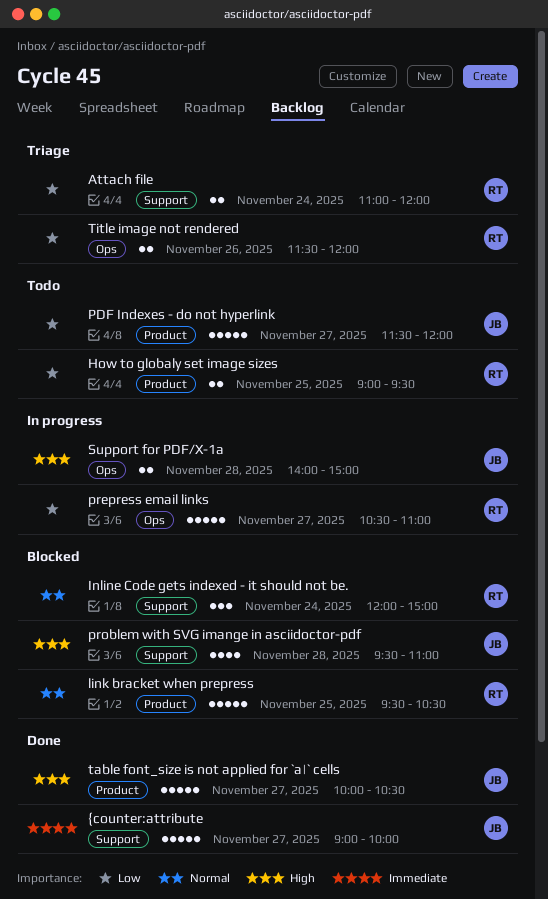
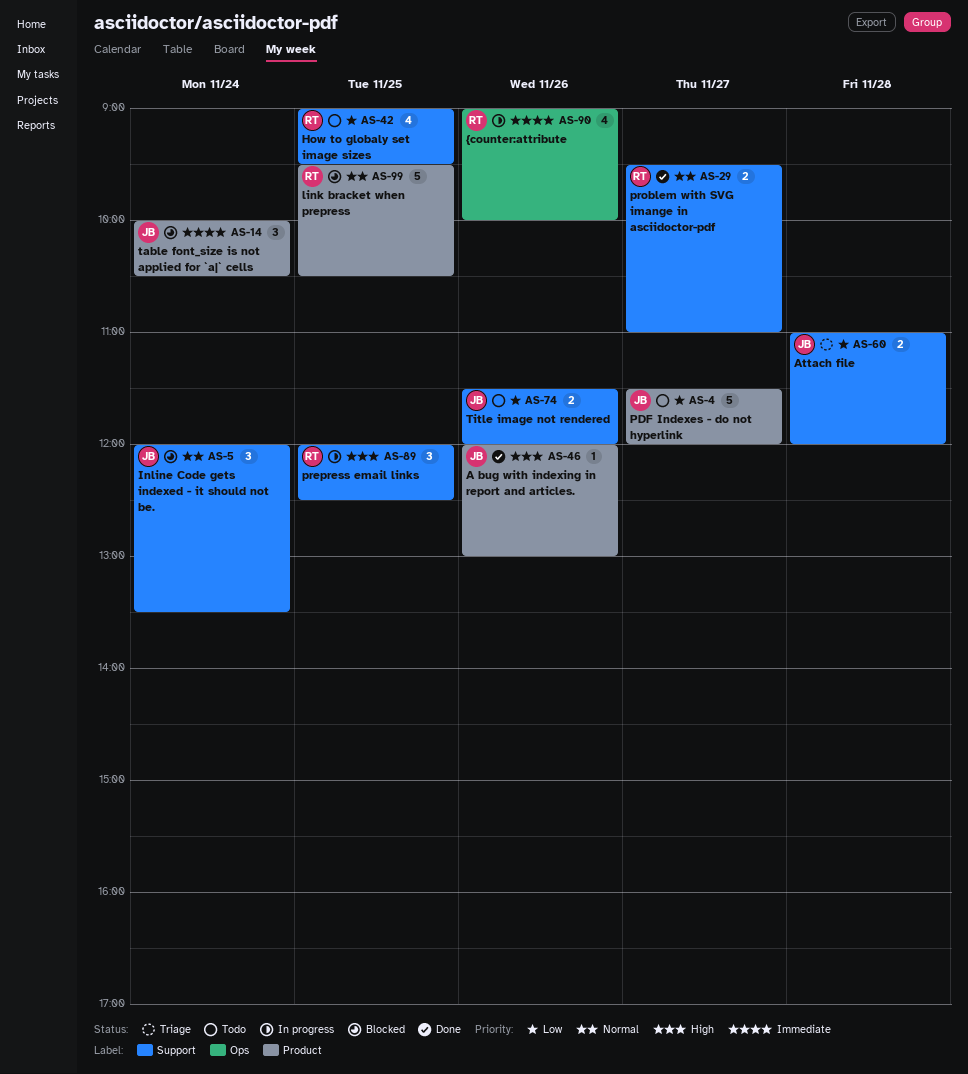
A bug with indexing in report and articles.: none -> present
Attach file, owner: RT -> JB
Attach file, day: Nov 24 -> Nov 28
How to globaly set image sizes, label: Product -> Support
How to globaly set image sizes, estimate: 2 -> 4
Inline Code gets indexed - it should not be., owner: RT -> JB
Inline Code gets indexed - it should not be., ends: 15:00 -> 13:30
prepress email links, priority: Low -> High
prepress email links, label: Ops -> Support
prepress email links, estimate: 5 -> 3
prepress email links, day: Nov 27 -> Nov 25
prepress email links, begins: 10:30 -> 12:00
prepress email links, ends: 11:00 -> 12:30
problem with SVG imange in asciidoctor-pdf, status: Blocked -> Done
problem with SVG imange in asciidoctor-pdf, owner: JB -> RT
problem with SVG imange in asciidoctor-pdf, priority: High -> Normal
problem with SVG imange in asciidoctor-pdf, estimate: 4 -> 2
problem with SVG imange in asciidoctor-pdf, day: Nov 28 -> Nov 27
Support for PDF/X-1a: present -> none
table font_size is not applied for `a|` cells, status: Done -> Blocked
table font_size is not applied for `a|` cells, priority: High -> Immediate
table font_size is not applied for `a|` cells, estimate: 5 -> 3
table font_size is not applied for `a|` cells, day: Nov 27 -> Nov 24
Title image not rendered, status: Triage -> Todo
Title image not rendered, owner: RT -> JB
Title image not rendered, label: Ops -> Support
{counter:attribute, status: Done -> In progress
{counter:attribute, owner: JB -> RT
{counter:attribute, label: Support -> Ops
{counter:attribute, estimate: 5 -> 4
{counter:attribute, day: Nov 27 -> Nov 26

